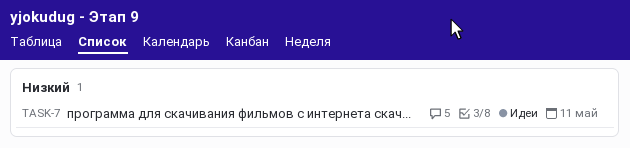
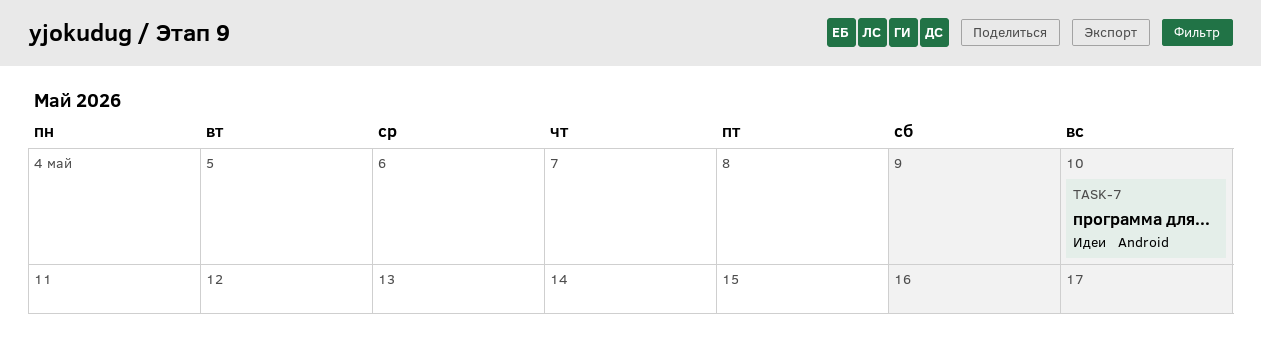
TASK-7, due: May 11 -> May 10

